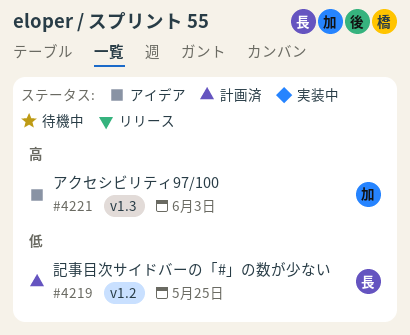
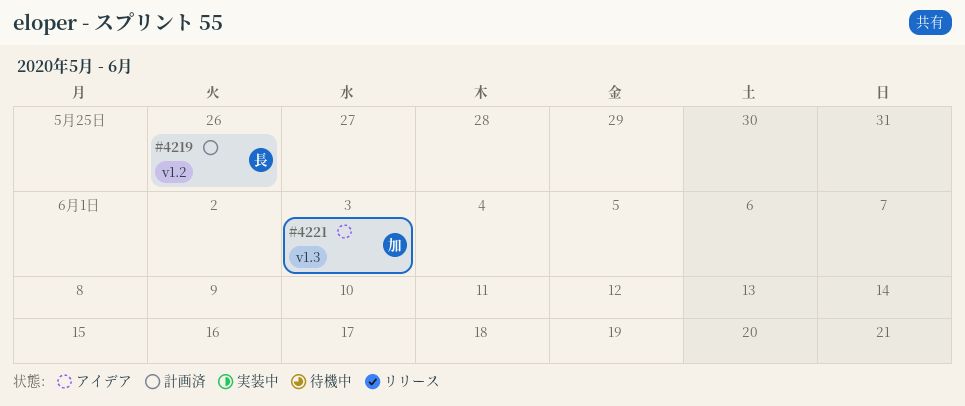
#4219, due: May 25 -> May 26

